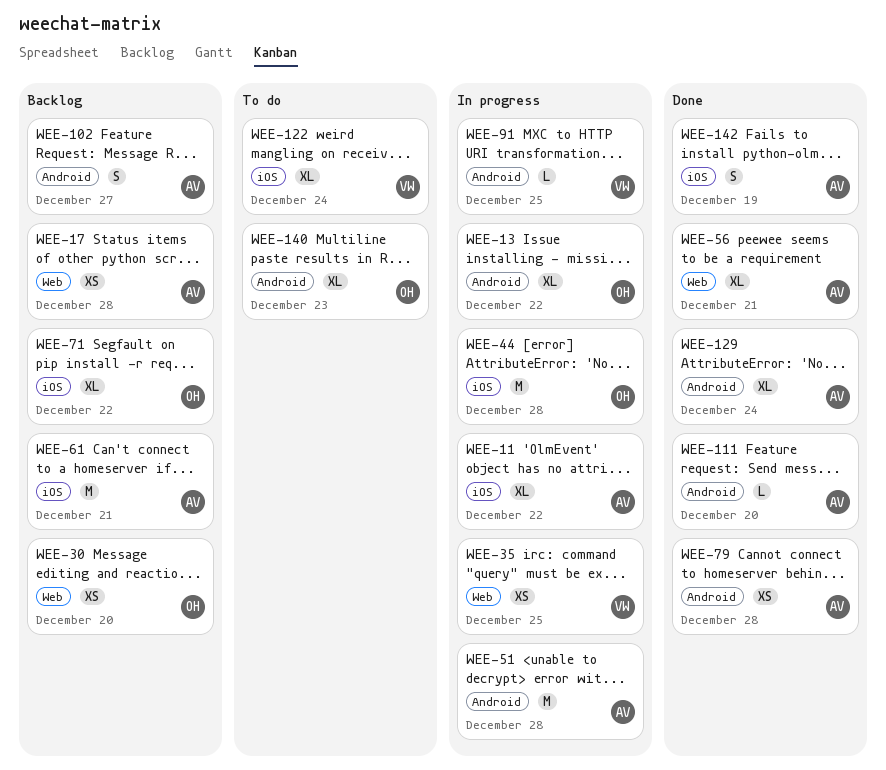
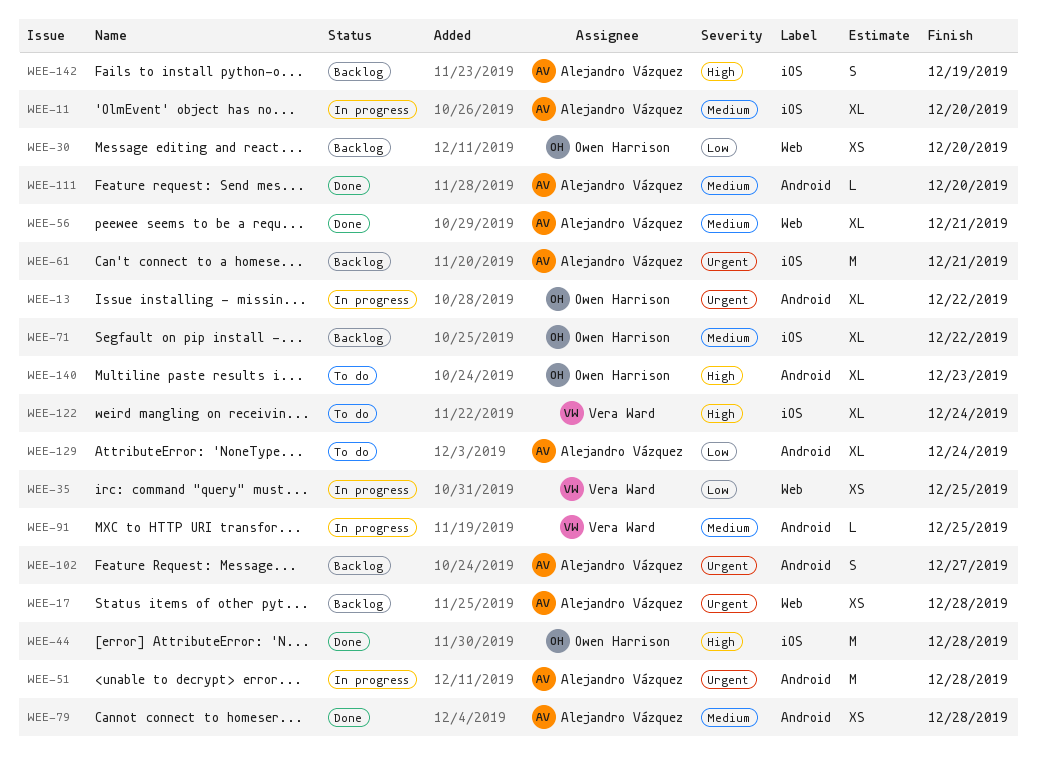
WEE-11, due: Dec 22 -> Dec 20
WEE-44, status: In progress -> Done
WEE-129, status: Done -> To do
WEE-142, status: Done -> Backlog

